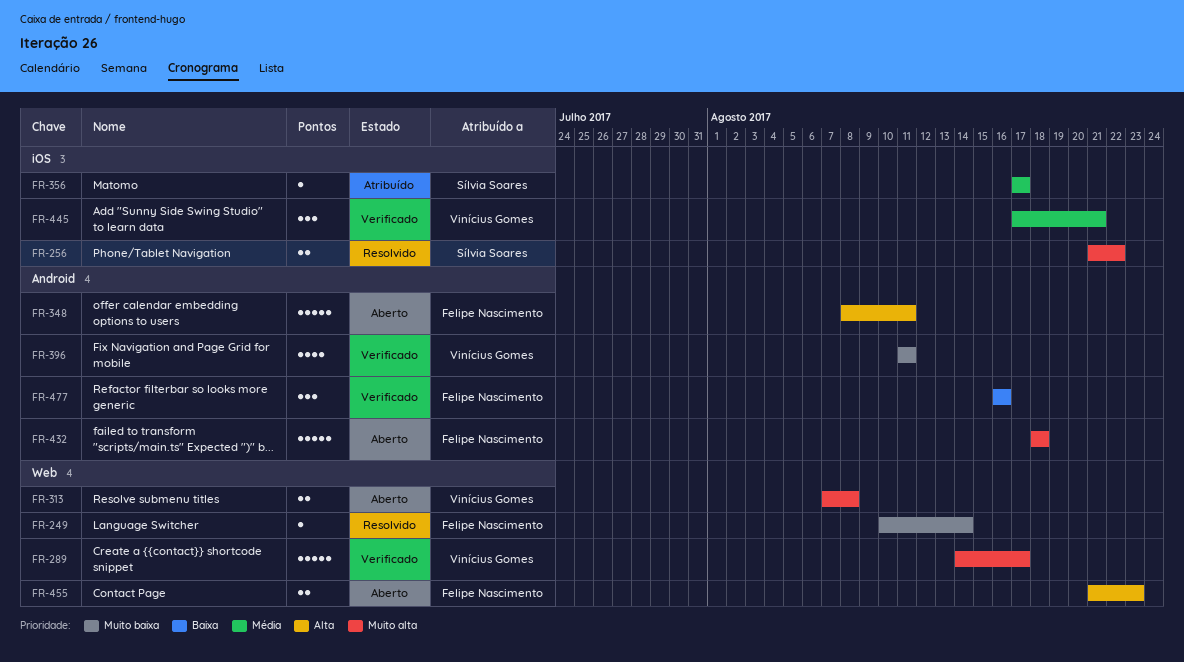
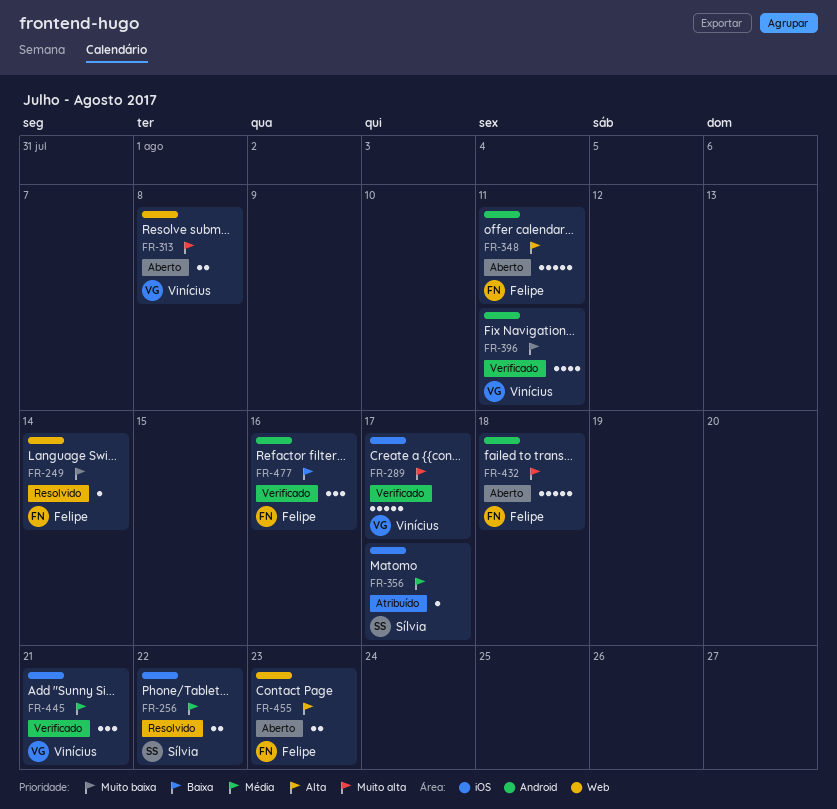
FR-256, priority: Muito alta -> Média
FR-289, label: Web -> iOS

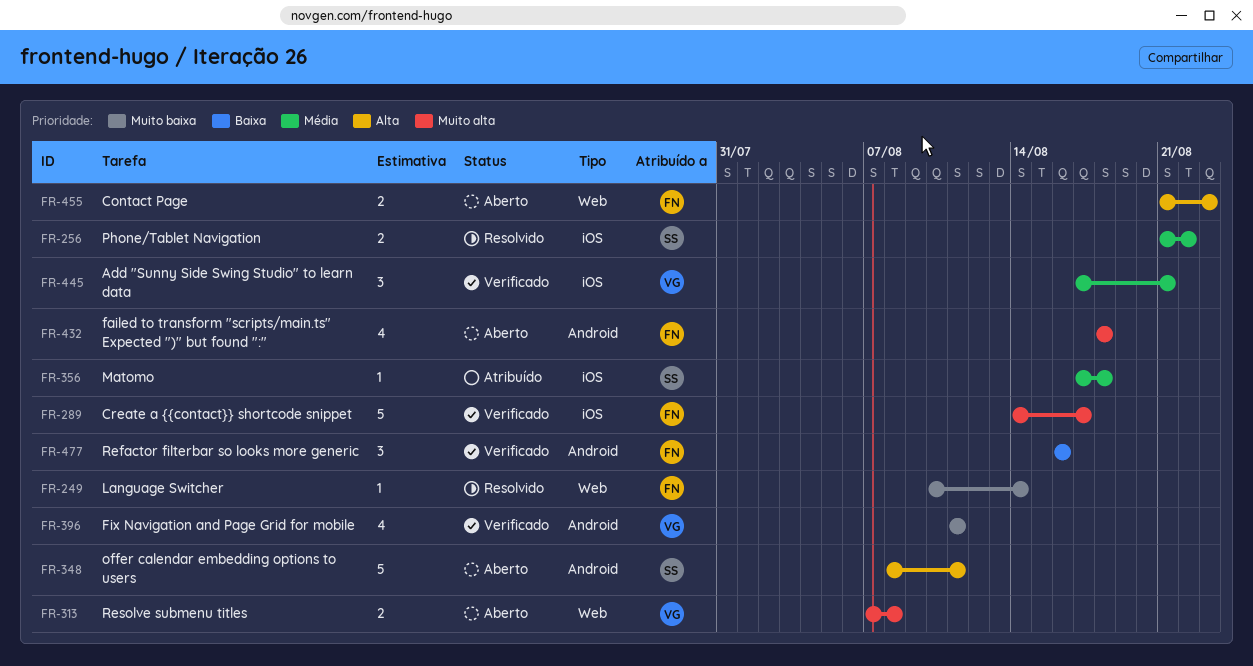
FR-289, owner: Vinícius -> Felipe
FR-348, owner: Felipe -> Sílvia
FR-356, due: Aug 17 -> Aug 18
FR-432, estimate: 5 -> 4

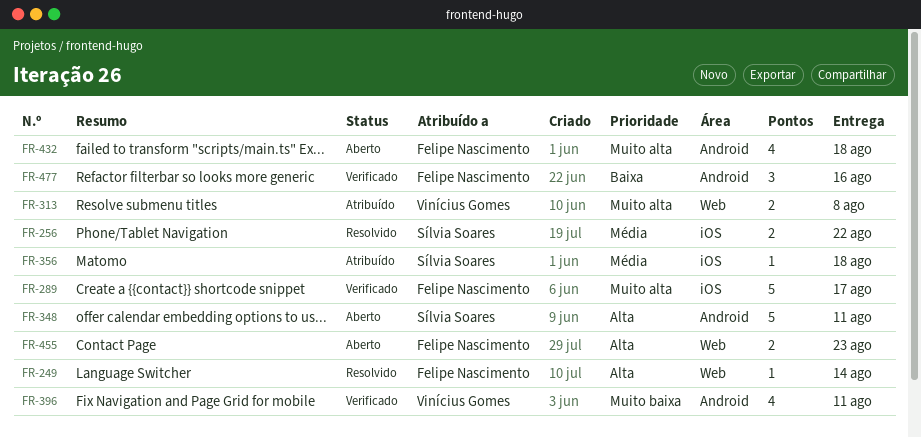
FR-249, priority: Muito baixa -> Alta
FR-313, status: Aberto -> Atribuído
FR-445: present -> none

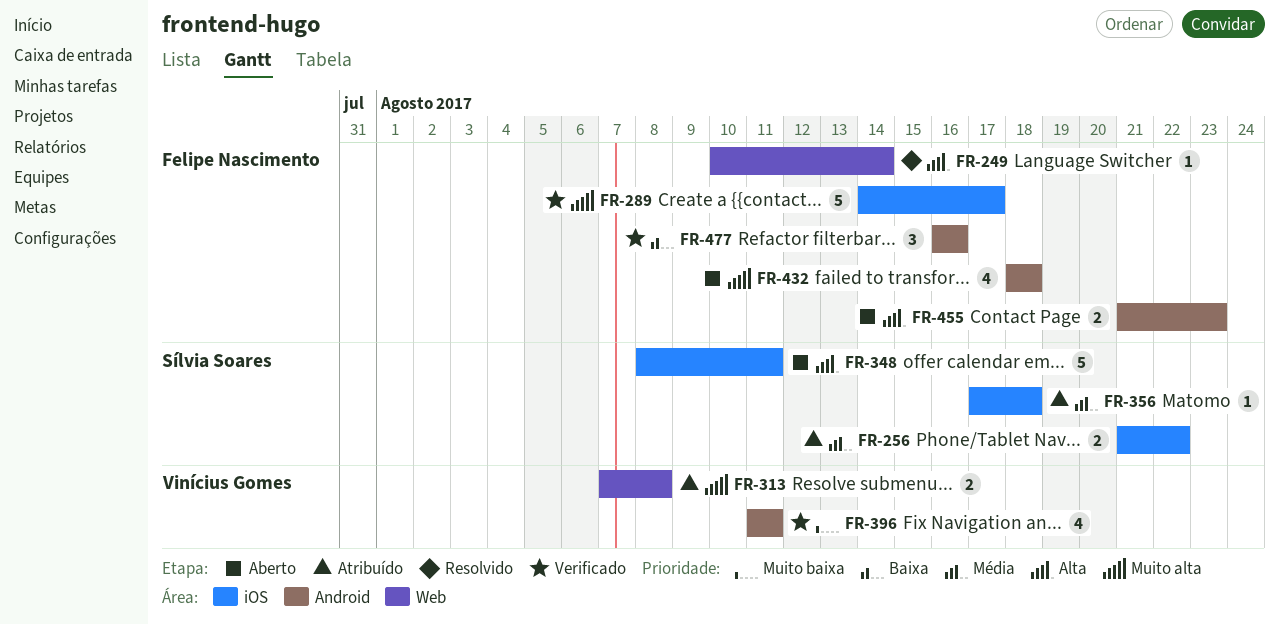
FR-256, status: Resolvido -> Atribuído
FR-348, label: Android -> iOS
FR-455, label: Web -> Android

